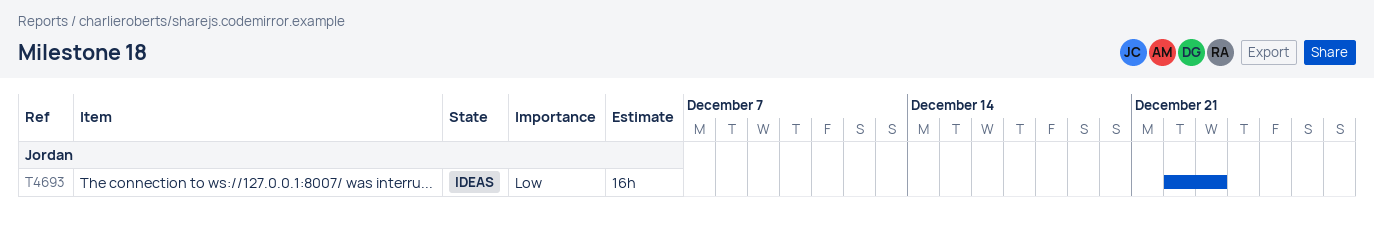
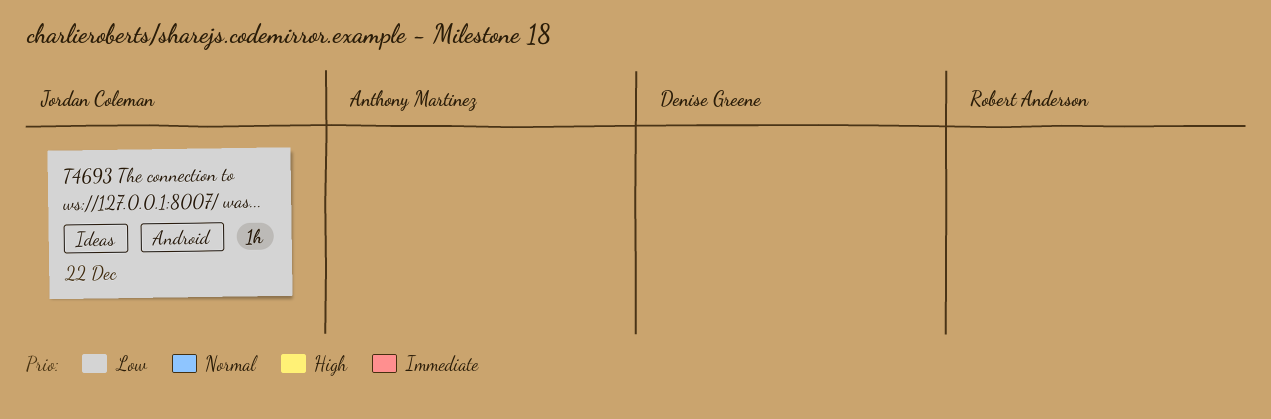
T4693, estimate: 16h -> 1h
T4693, due: Dec 23 -> Dec 22

